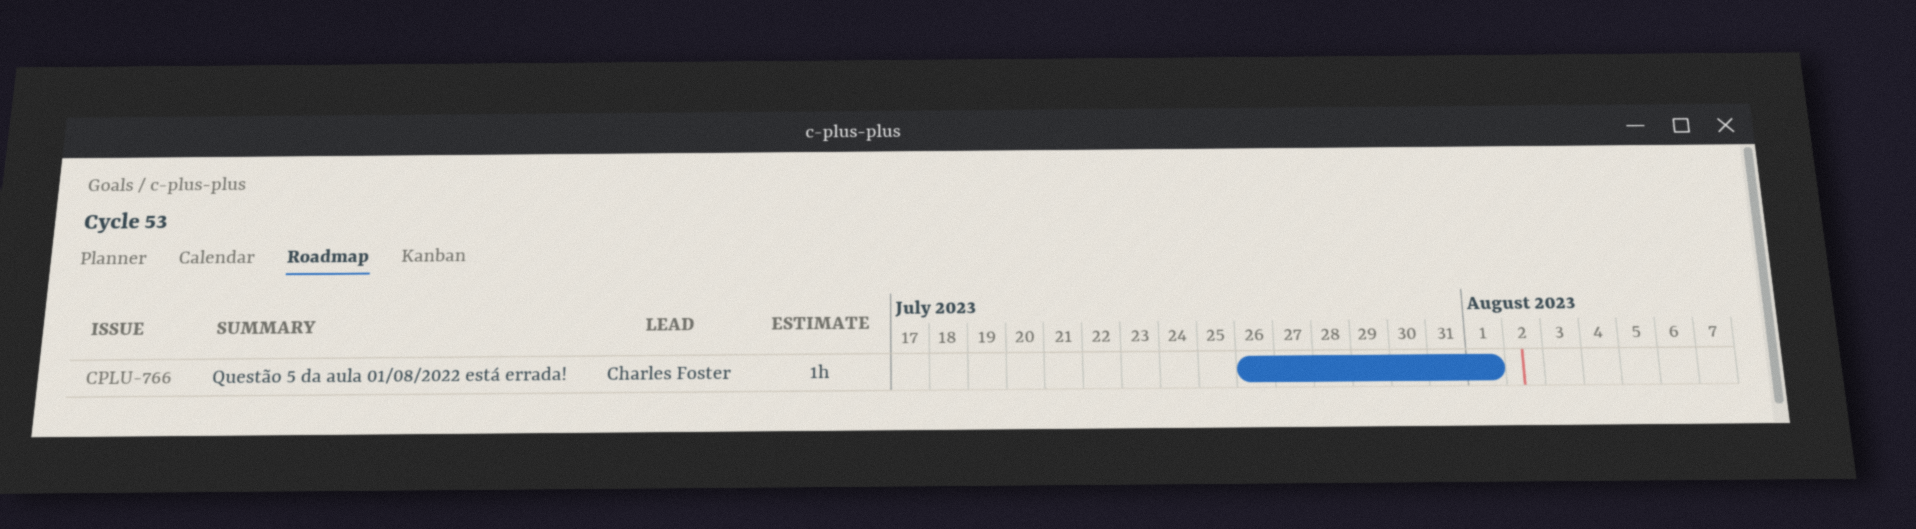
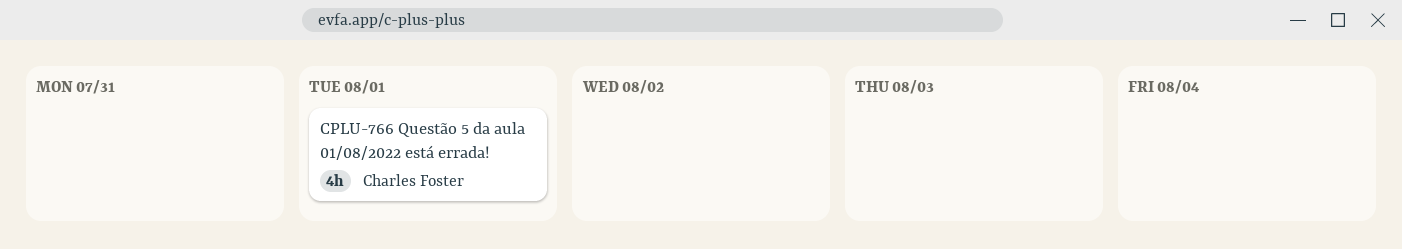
CPLU-766, estimate: 1h -> 4h

